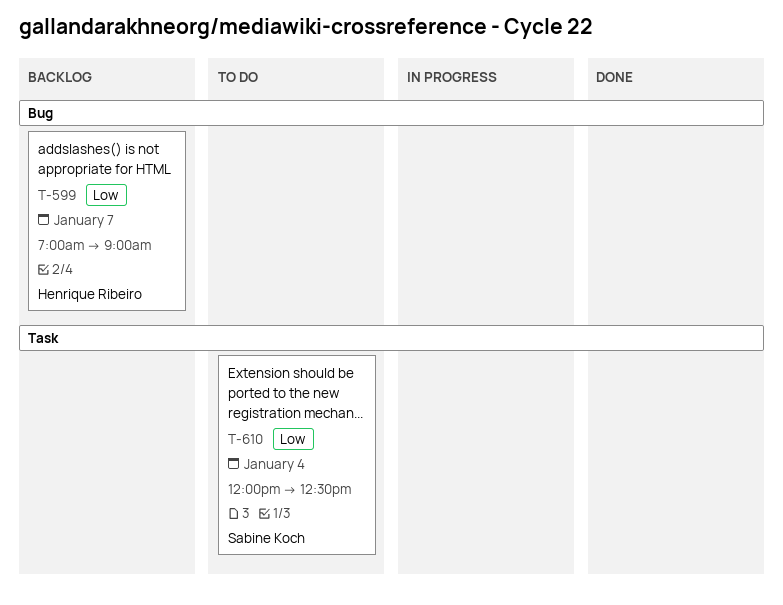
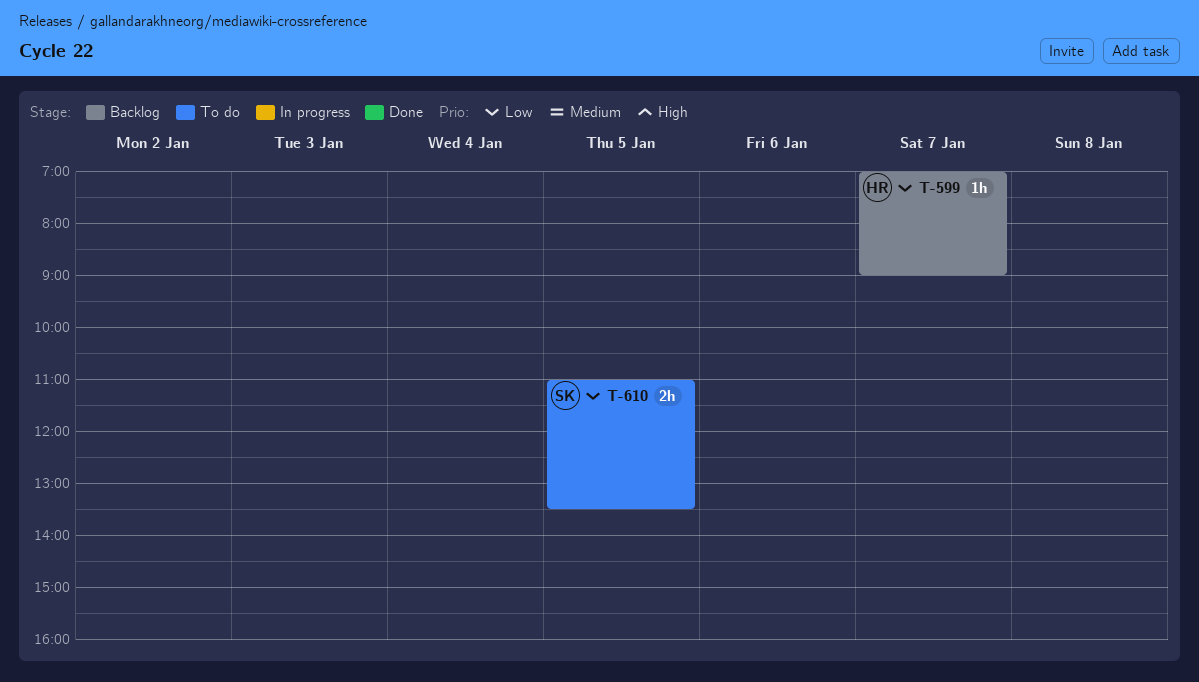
T-610, day: Jan 4 -> Jan 5
T-610, begins: 12:00 -> 11:00
T-610, ends: 12:30 -> 13:30

